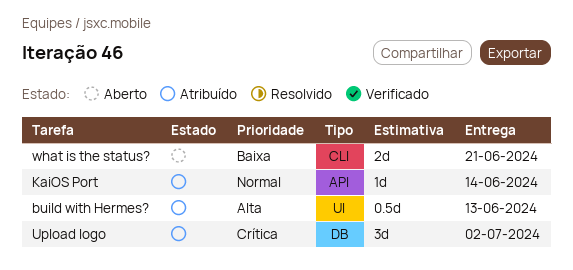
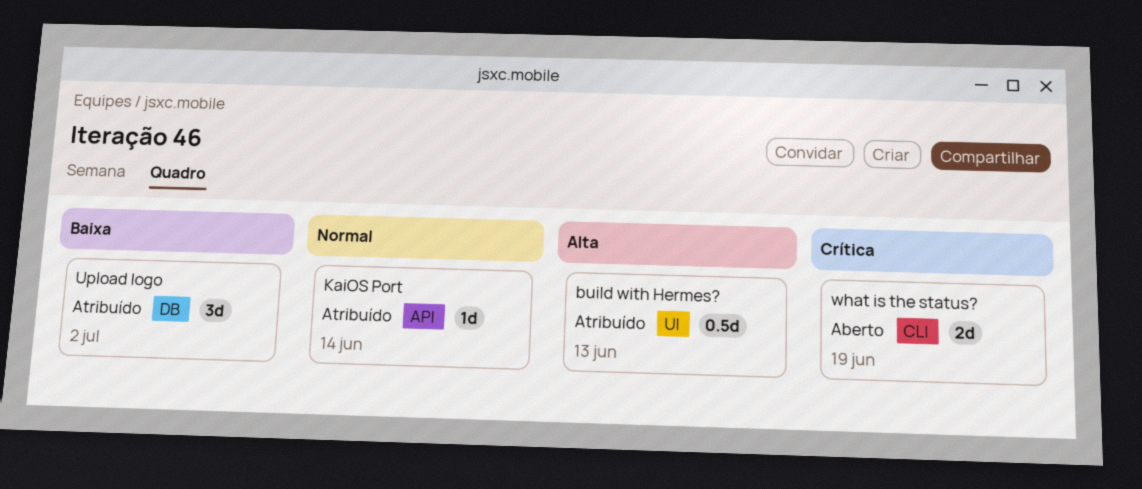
Upload logo, priority: Crítica -> Baixa
what is the status?, priority: Baixa -> Crítica
what is the status?, due: Jun 21 -> Jun 19

